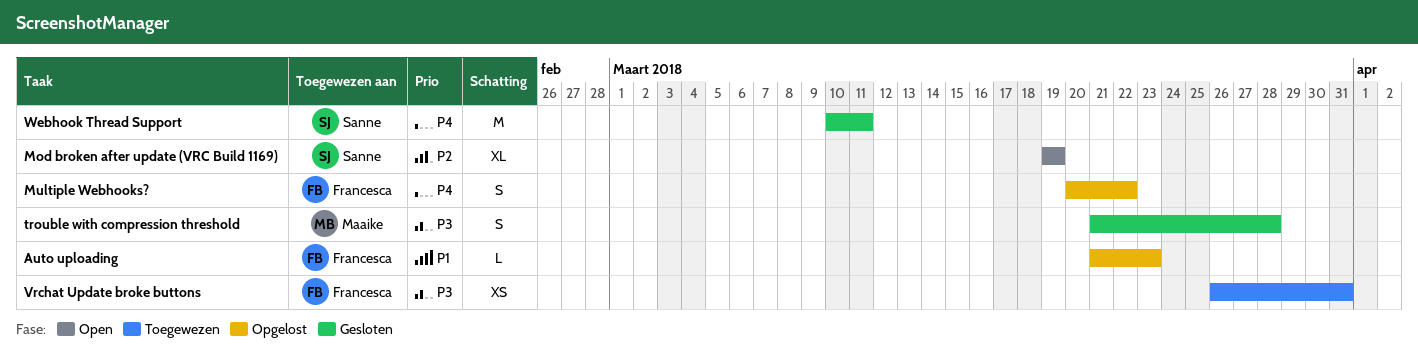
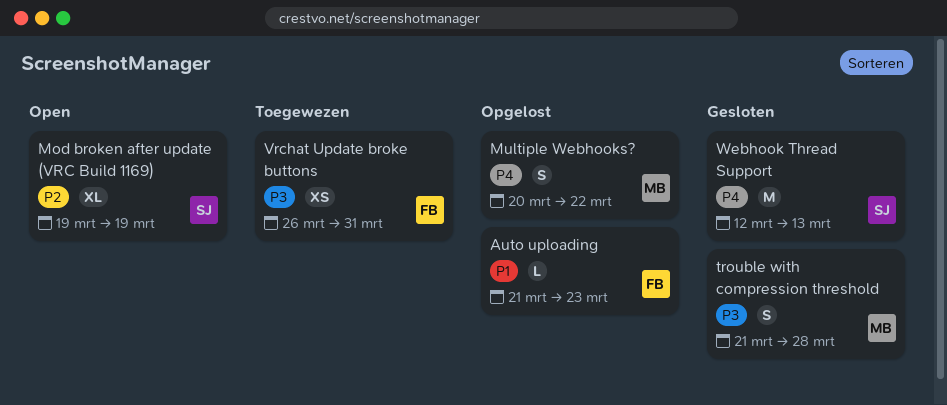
Multiple Webhooks?, owner: Francesca -> Maaike
Webhook Thread Support, start: Mar 10 -> Mar 12
Webhook Thread Support, due: Mar 11 -> Mar 13

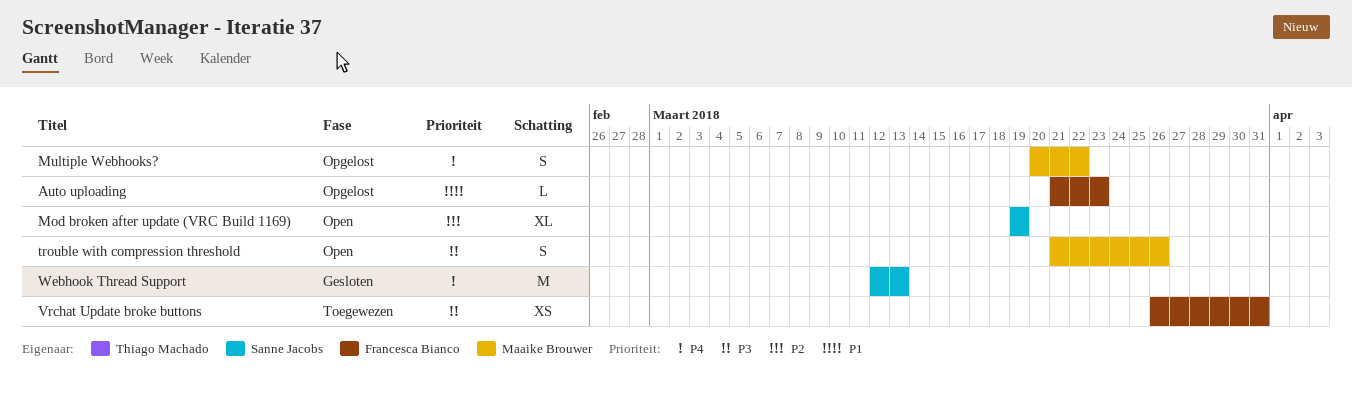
trouble with compression threshold, status: Gesloten -> Open
trouble with compression threshold, due: Mar 28 -> Mar 26

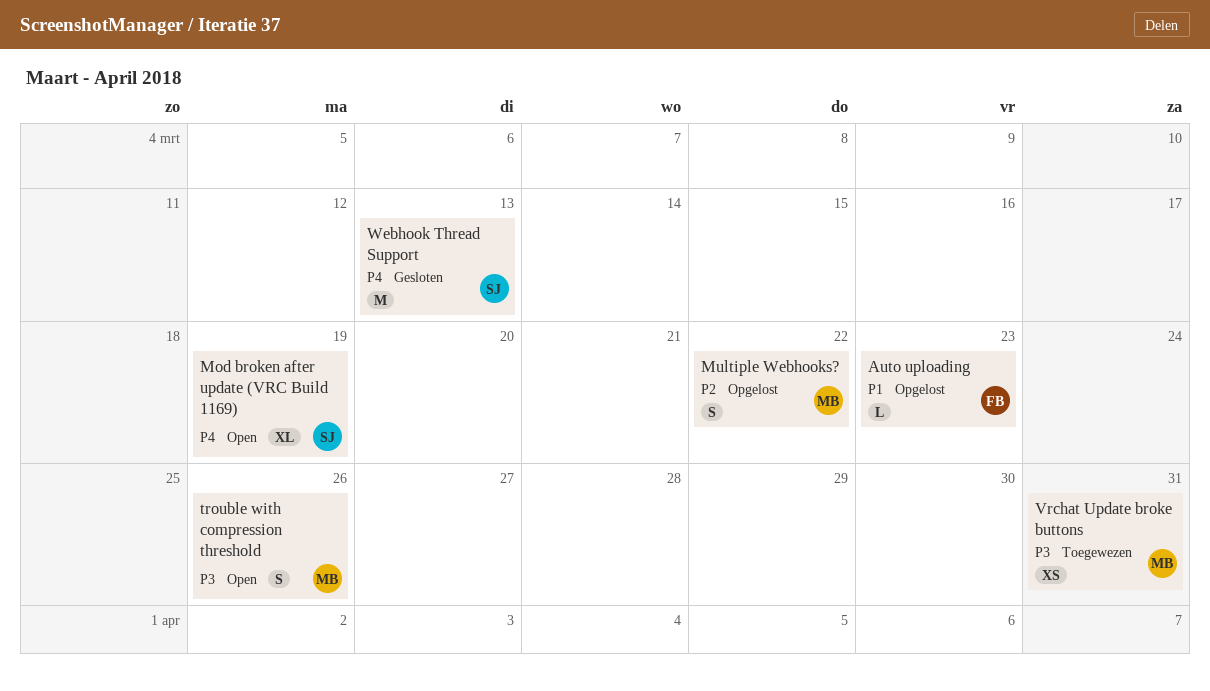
Mod broken after update (VRC Build 1169), priority: P2 -> P4
Multiple Webhooks?, priority: P4 -> P2
Vrchat Update broke buttons, owner: Francesca Bianco -> Maaike Brouwer

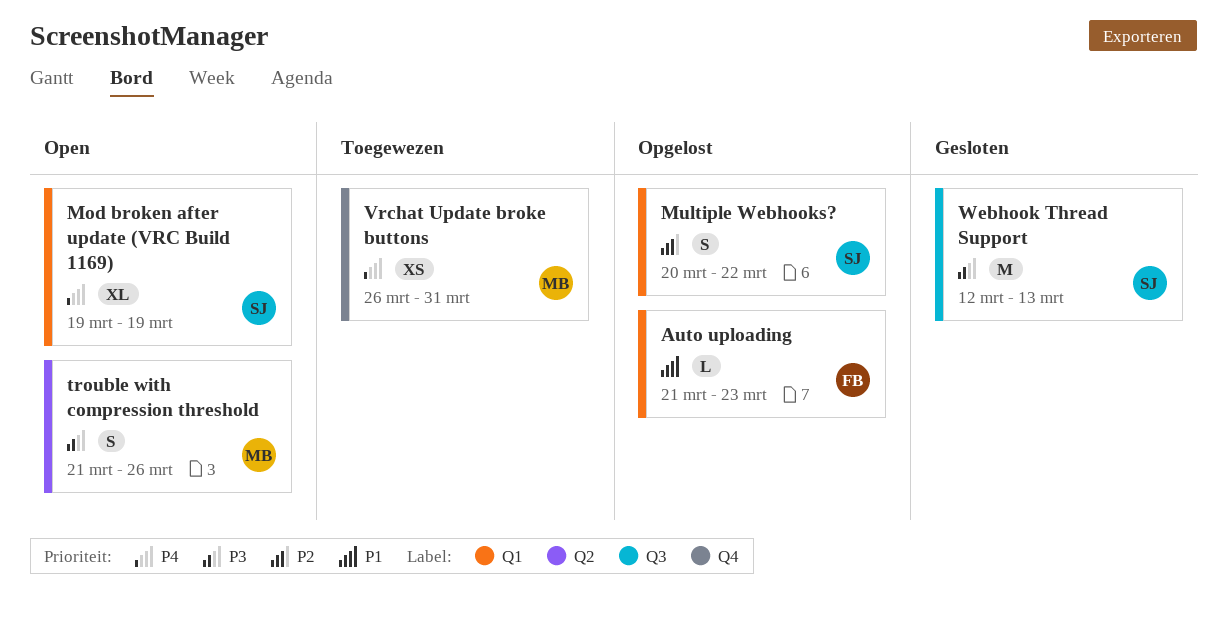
Multiple Webhooks?, owner: MB -> SJ
Vrchat Update broke buttons, priority: P3 -> P4
Webhook Thread Support, priority: P4 -> P3

